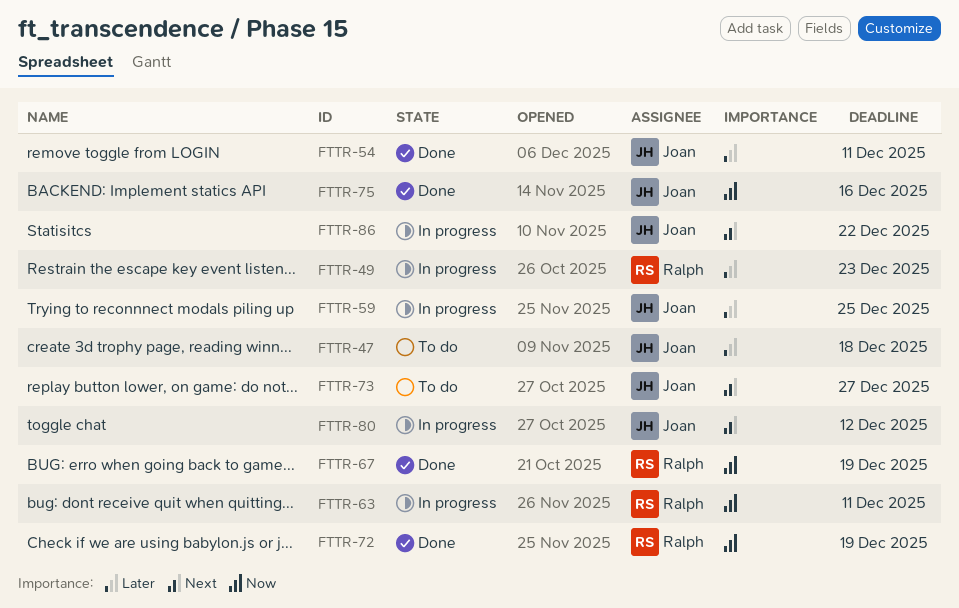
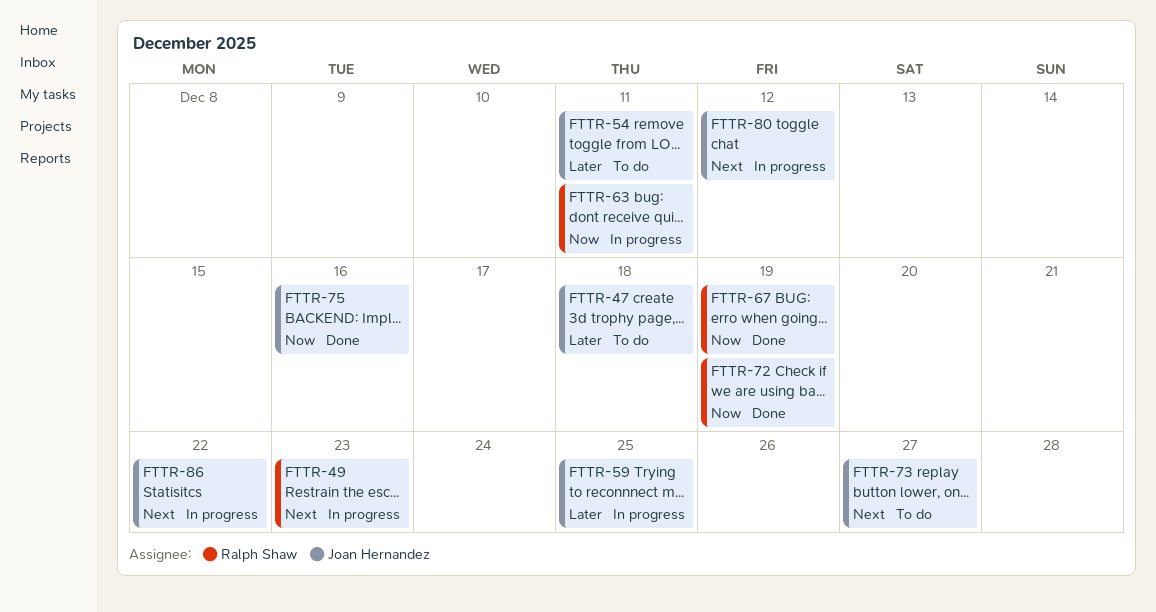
FTTR-49, priority: Later -> Next
FTTR-54, status: Done -> To do

